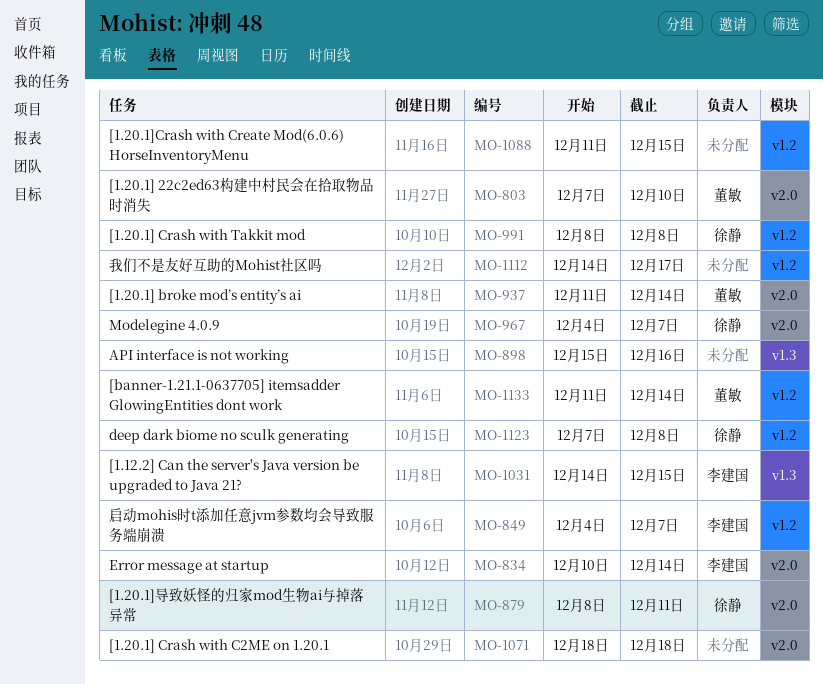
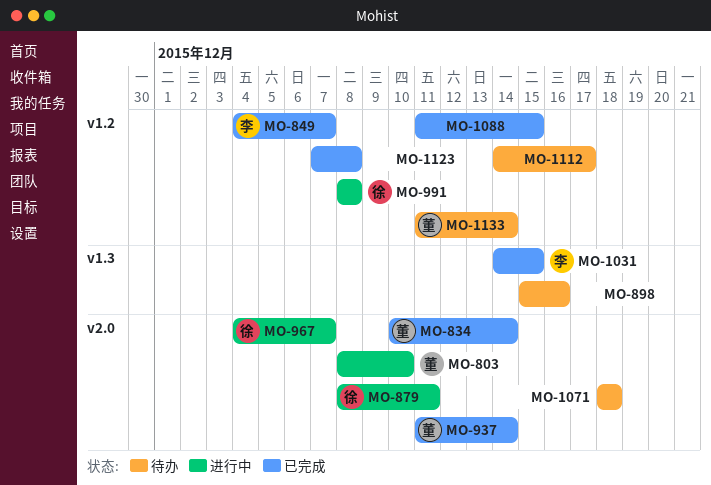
MO-803, start: Dec 7 -> Dec 8
MO-834, owner: 李建国 -> 董敏
MO-1123, owner: 徐静 -> none

